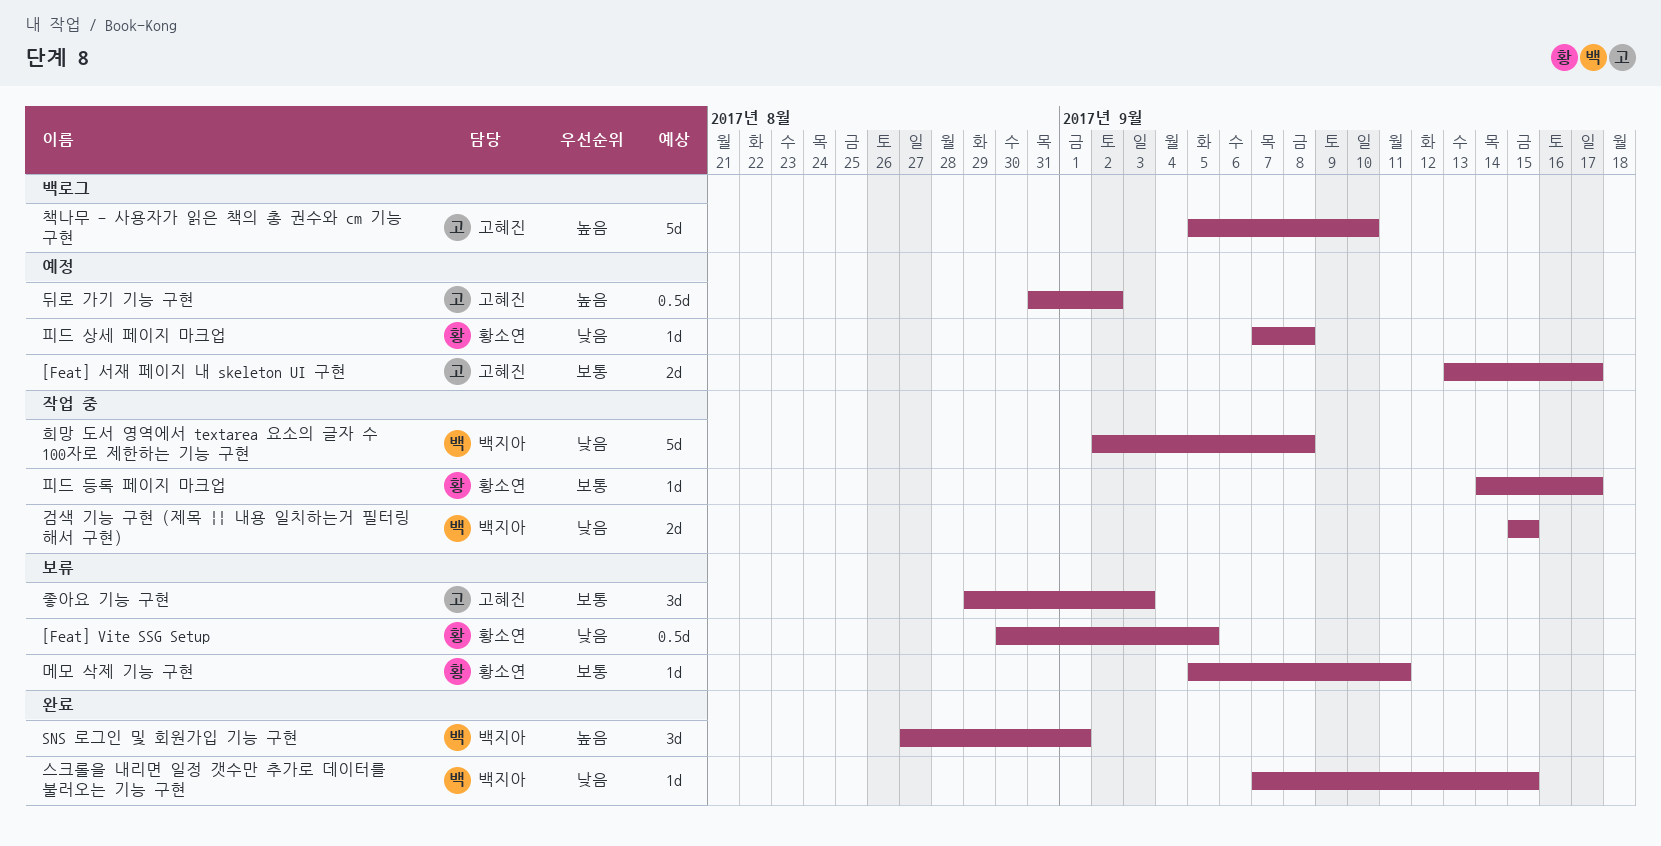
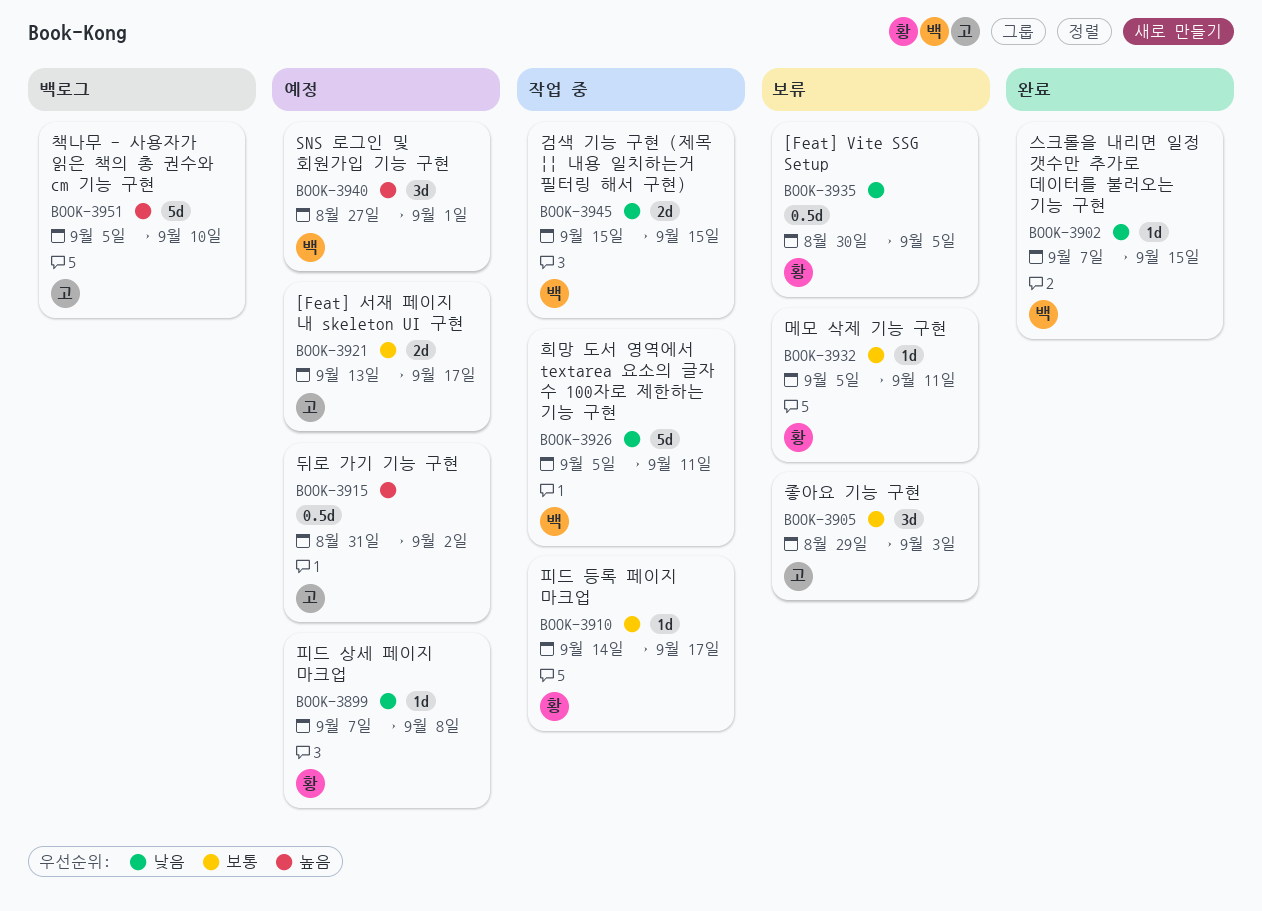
SNS 로그인 및 회원가입 기능 구현, status: 완료 -> 예정
희망 도서 영역에서 textarea 요소의 글자 수 100자로 제한하는 기능 구현, start: Sep 2 -> Sep 5
희망 도서 영역에서 textarea 요소의 글자 수 100자로 제한하는 기능 구현, due: Sep 8 -> Sep 11

